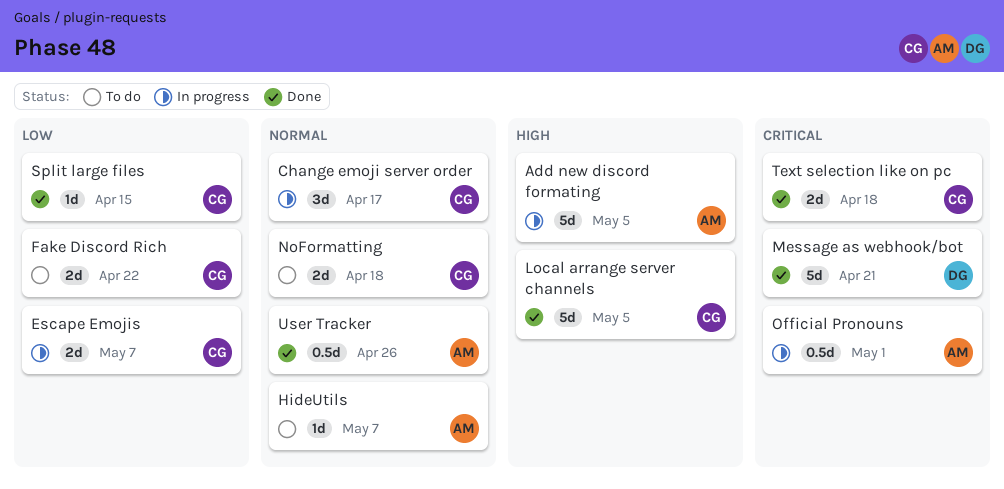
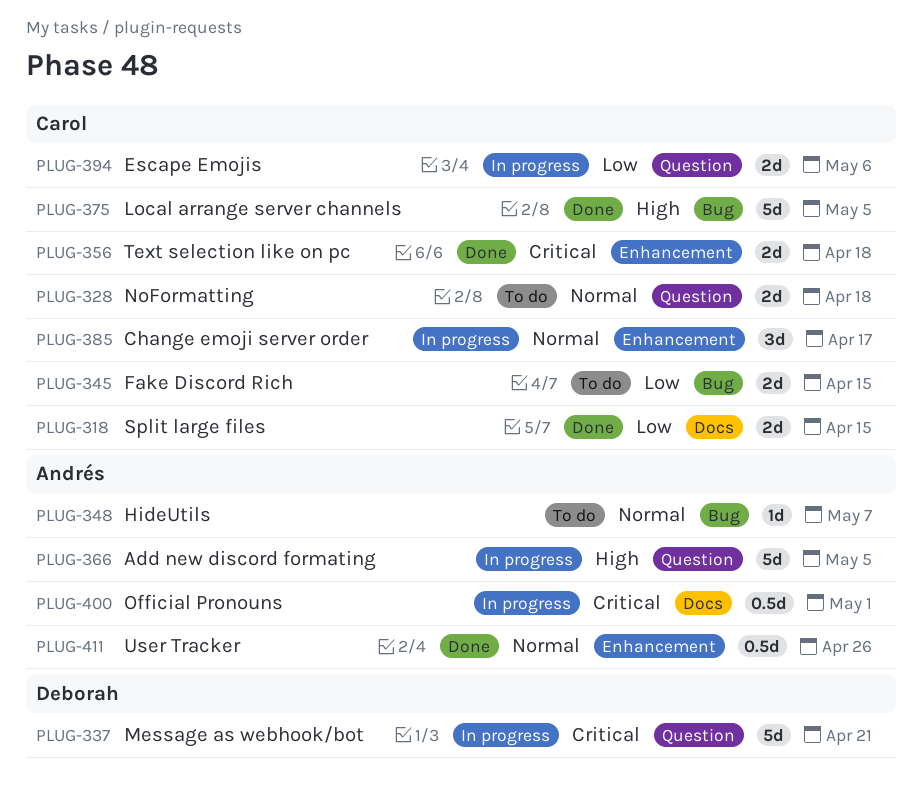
Escape Emojis, due: May 7 -> May 6
Fake Discord Rich, due: Apr 22 -> Apr 15
Message as webhook/bot, status: Done -> In progress
Split large files, estimate: 1d -> 2d

